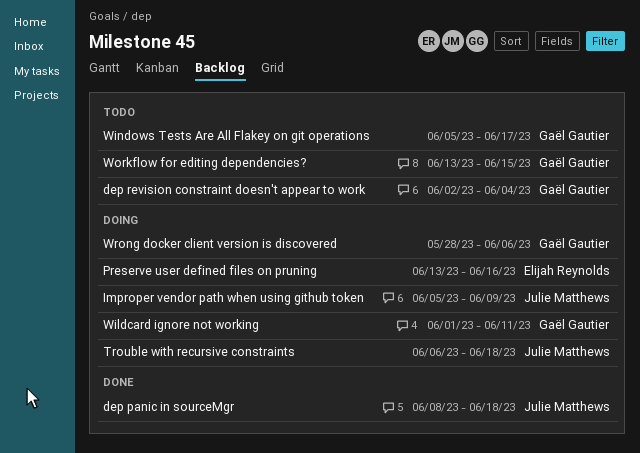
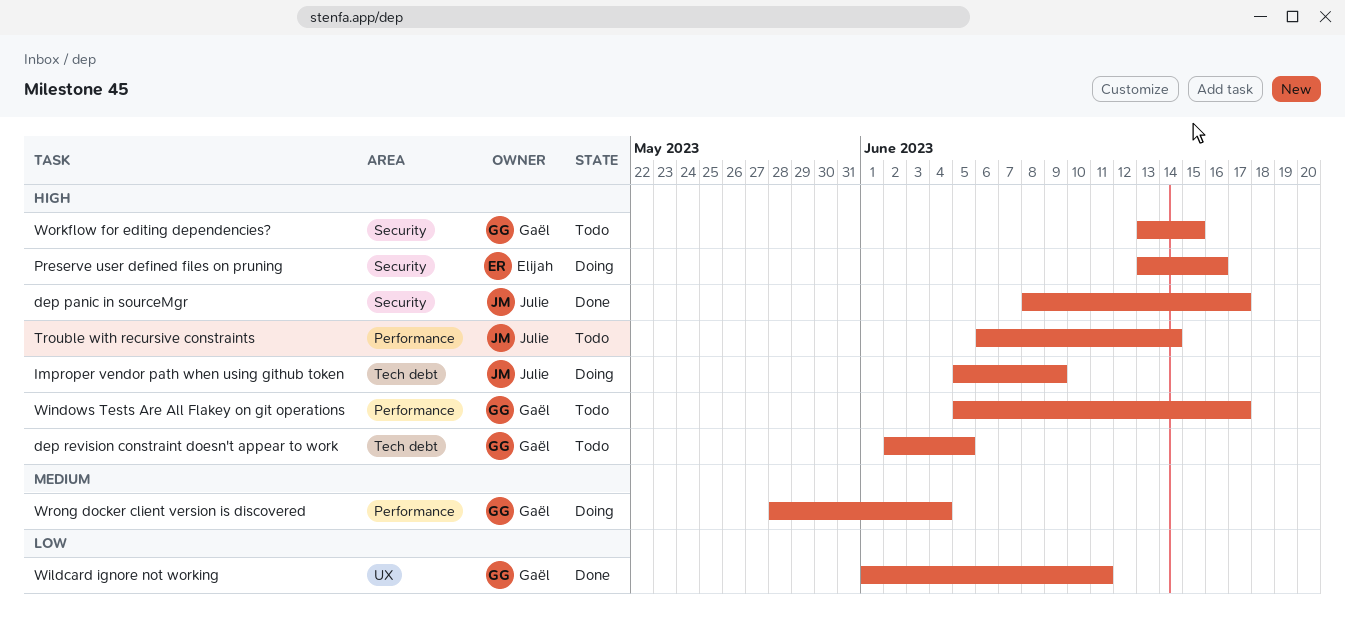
dep panic in sourceMgr, due: Jun 18 -> Jun 17
dep revision constraint doesn't appear to work, due: Jun 4 -> Jun 5
Trouble with recursive constraints, status: Doing -> Todo
Trouble with recursive constraints, due: Jun 18 -> Jun 14
Wildcard ignore not working, status: Doing -> Done
Wrong docker client version is discovered, due: Jun 6 -> Jun 4

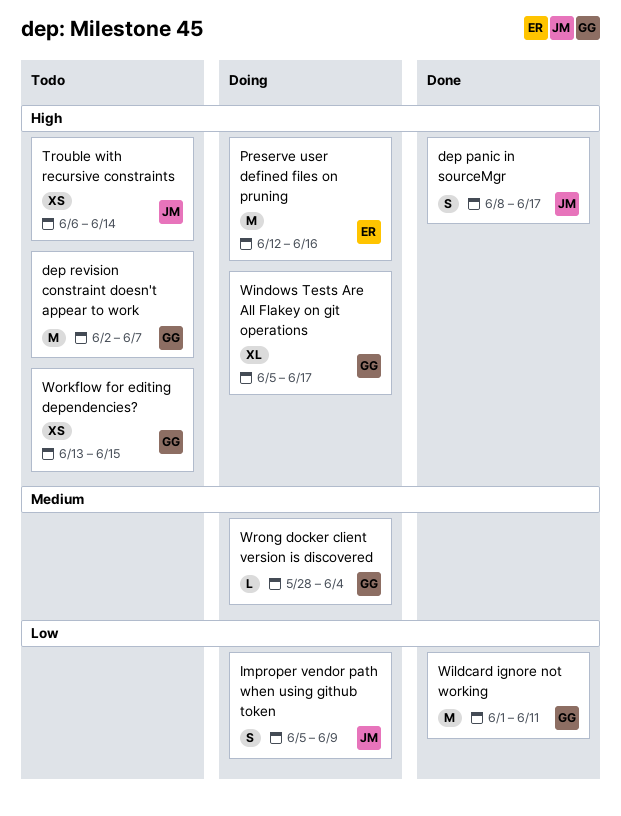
dep revision constraint doesn't appear to work, due: Jun 5 -> Jun 7
Improper vendor path when using github token, priority: High -> Low
Preserve user defined files on pruning, start: Jun 13 -> Jun 12
Windows Tests Are All Flakey on git operations, status: Todo -> Doing

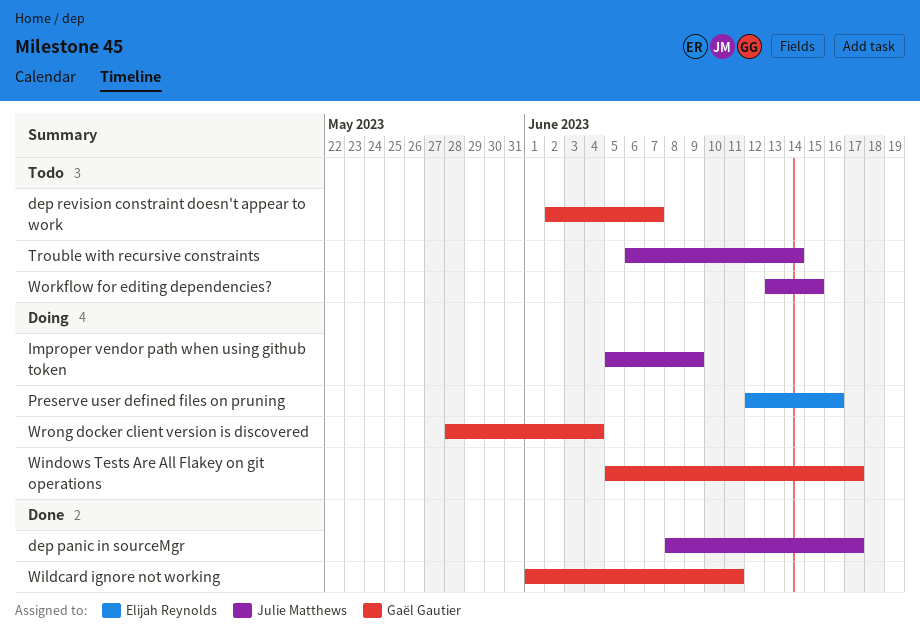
Workflow for editing dependencies?, owner: Gaël Gautier -> Julie Matthews

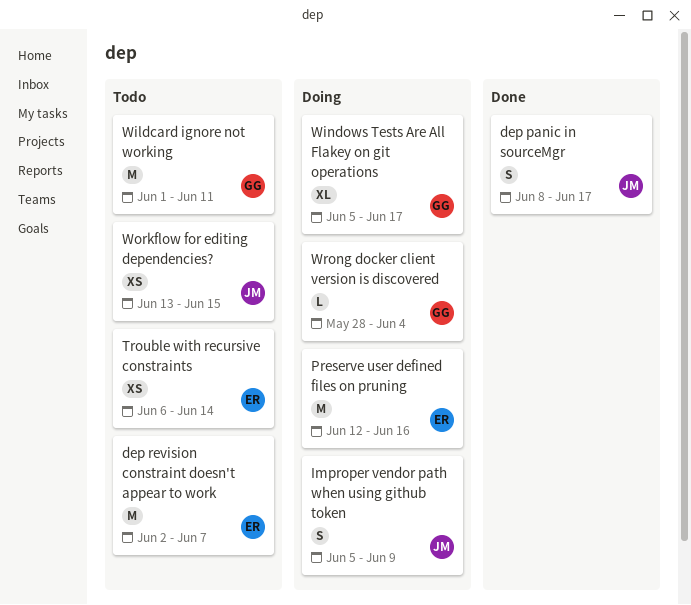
dep revision constraint doesn't appear to work, owner: Gaël Gautier -> Elijah Reynolds
Trouble with recursive constraints, owner: Julie Matthews -> Elijah Reynolds
Wildcard ignore not working, status: Done -> Todo

